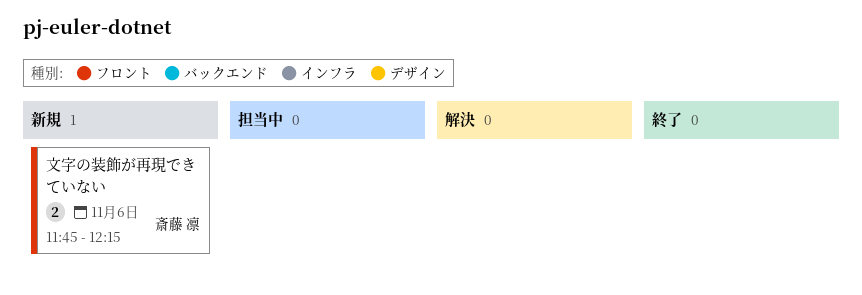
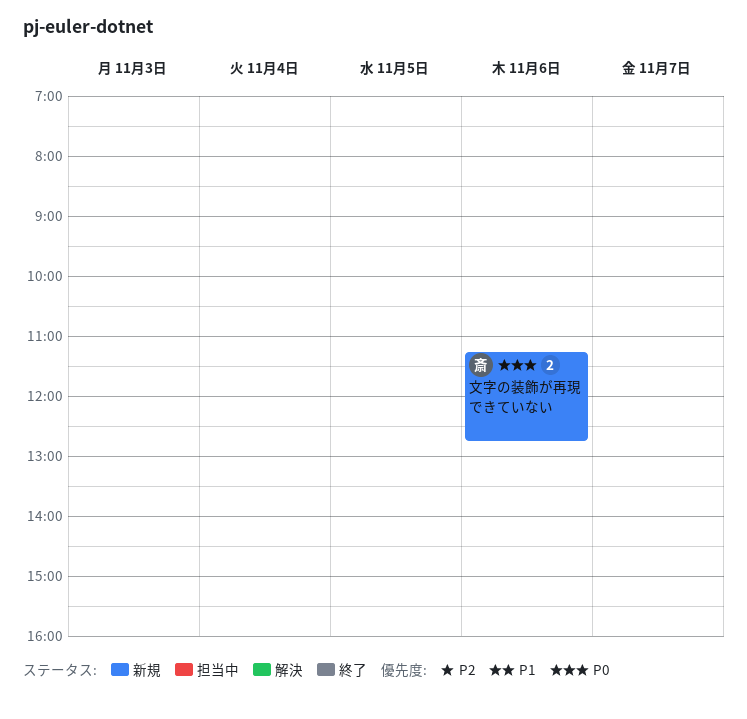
文字の装飾が再現できていない, begins: 11:45 -> 11:15
文字の装飾が再現できていない, ends: 12:15 -> 12:45

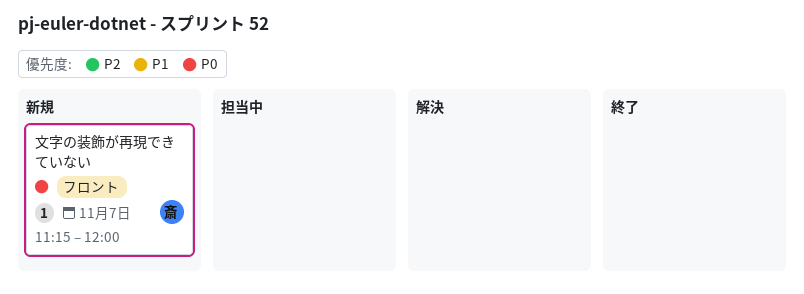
文字の装飾が再現できていない, estimate: 2 -> 1
文字の装飾が再現できていない, day: Nov 6 -> Nov 7
文字の装飾が再現できていない, ends: 12:45 -> 12:00

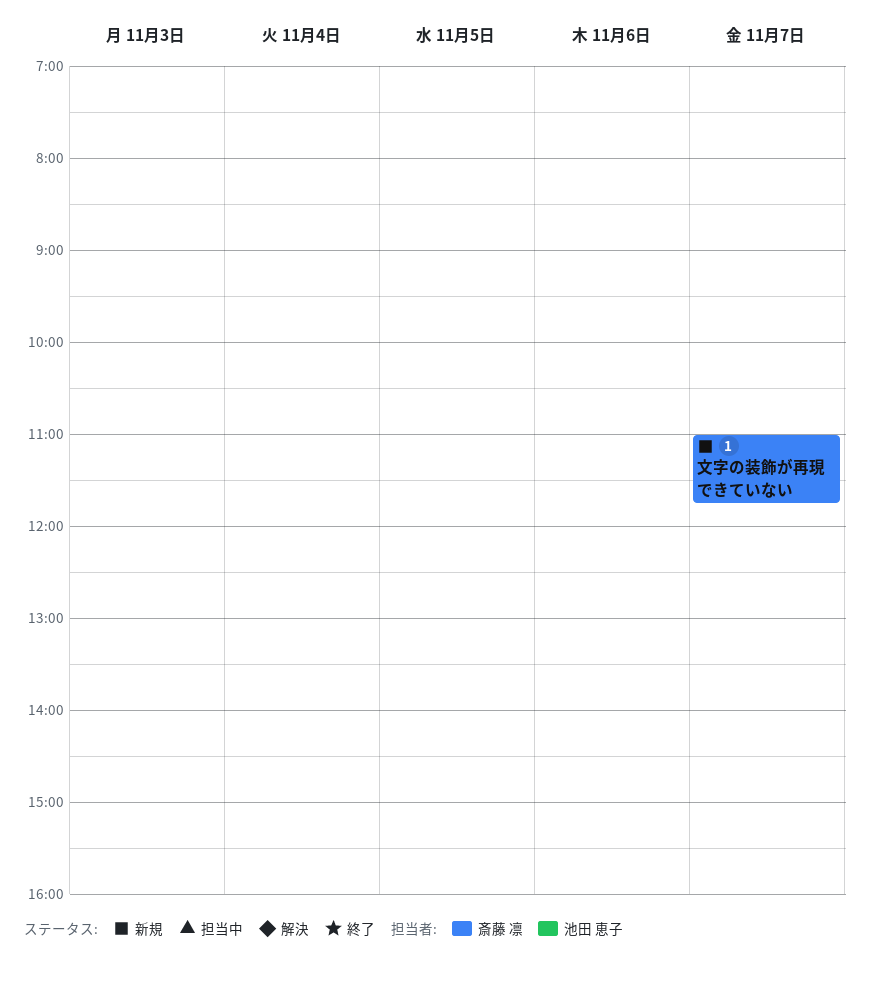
文字の装飾が再現できていない, begins: 11:15 -> 11:00
文字の装飾が再現できていない, ends: 12:00 -> 11:45

